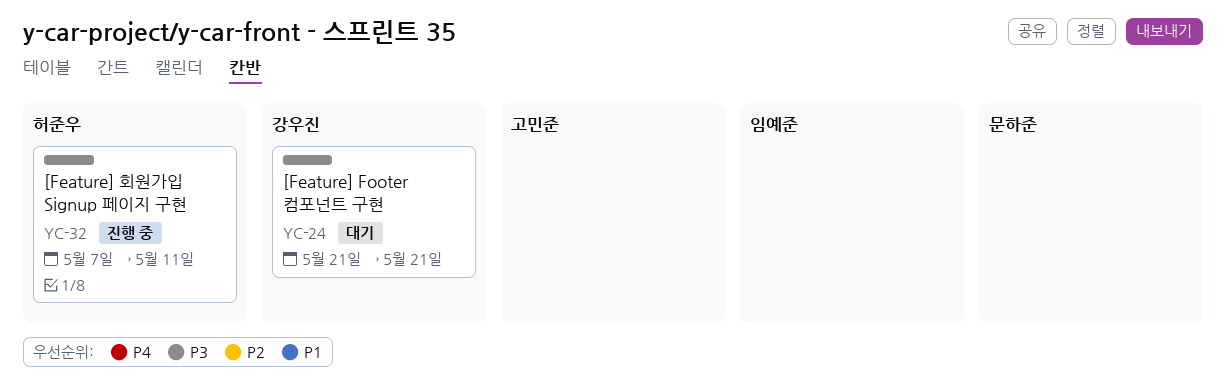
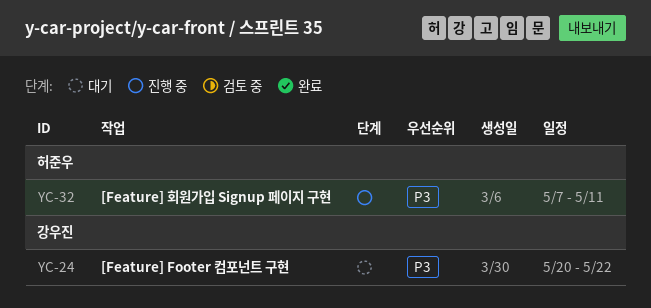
YC-24, start: May 21 -> May 20
YC-24, due: May 21 -> May 22

